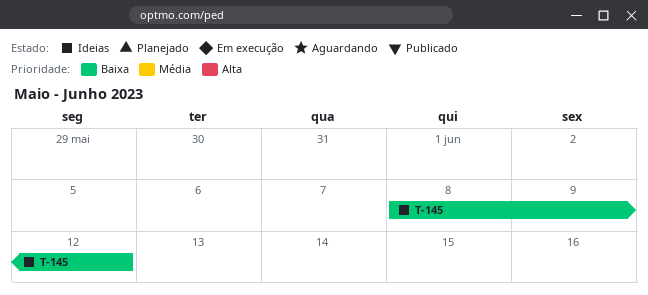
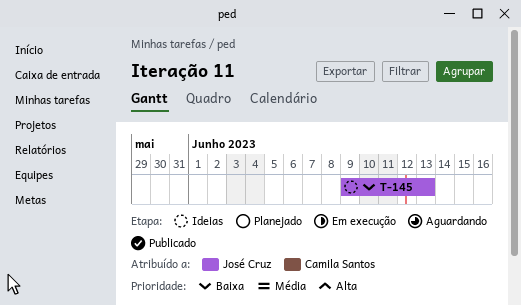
T-145, start: Jun 8 -> Jun 9
T-145, due: Jun 12 -> Jun 13

